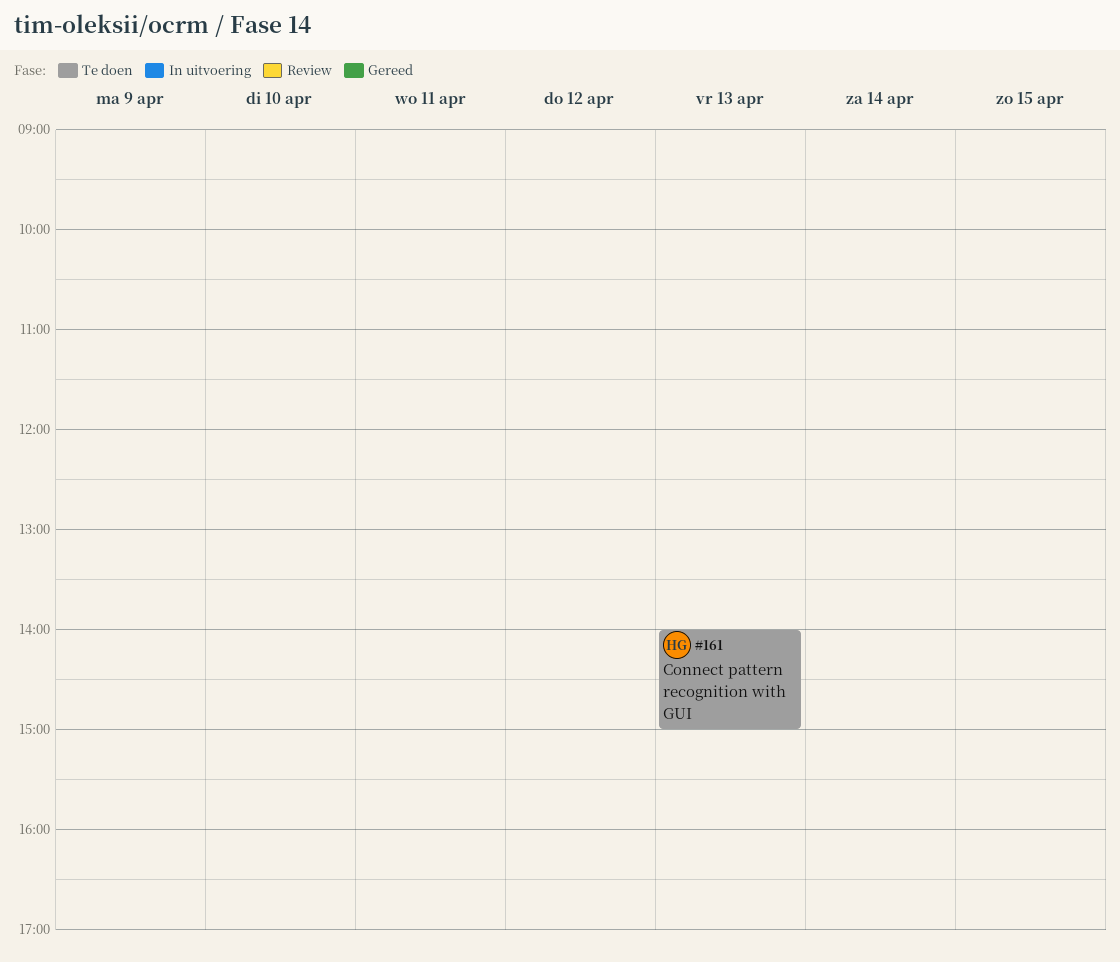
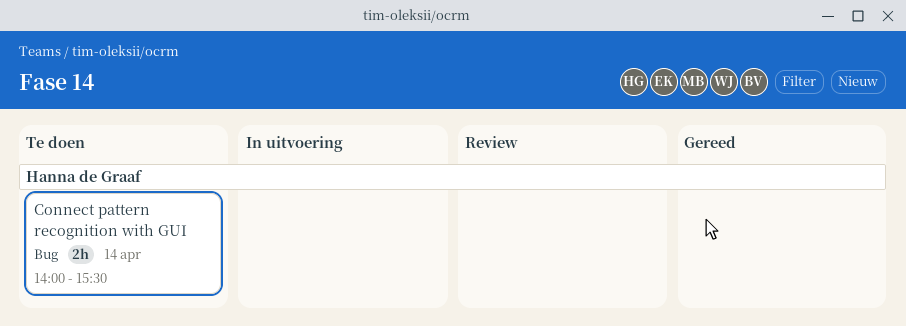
Connect pattern recognition with GUI, day: Apr 13 -> Apr 14
Connect pattern recognition with GUI, ends: 15:00 -> 15:30

